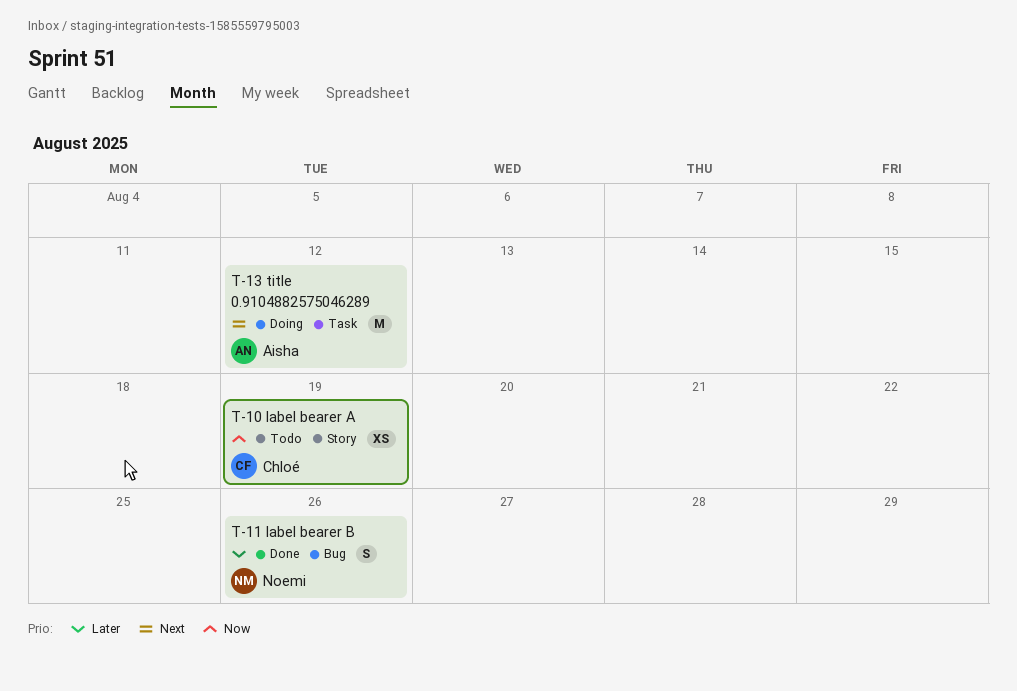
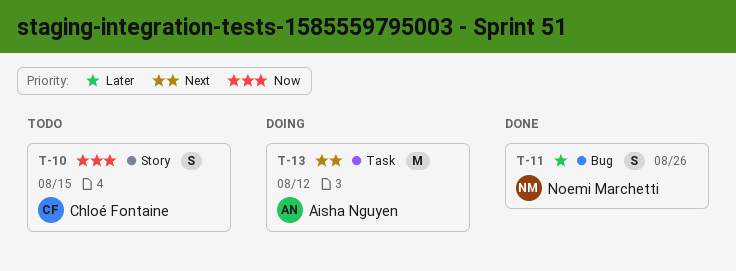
T-10, estimate: XS -> S
T-10, due: Aug 19 -> Aug 15

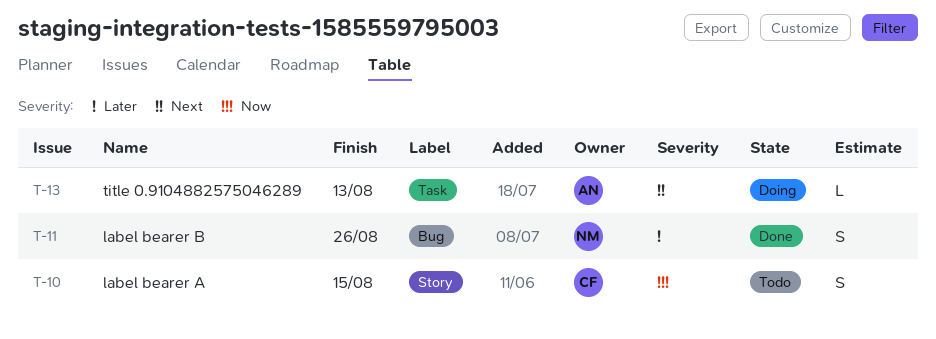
T-13, estimate: M -> L
T-13, due: Aug 12 -> Aug 13

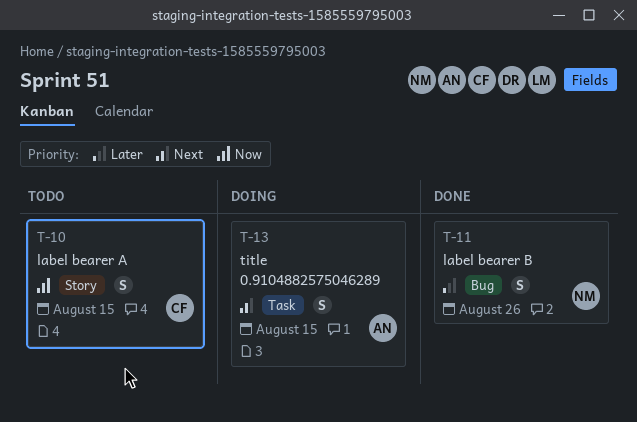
T-13, estimate: L -> S
T-13, due: Aug 13 -> Aug 15

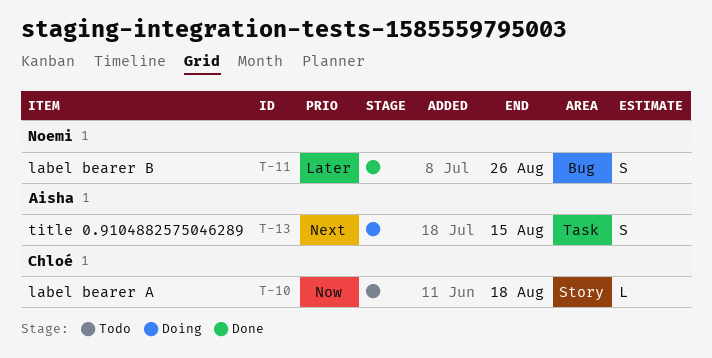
T-10, estimate: S -> L
T-10, due: Aug 15 -> Aug 18

